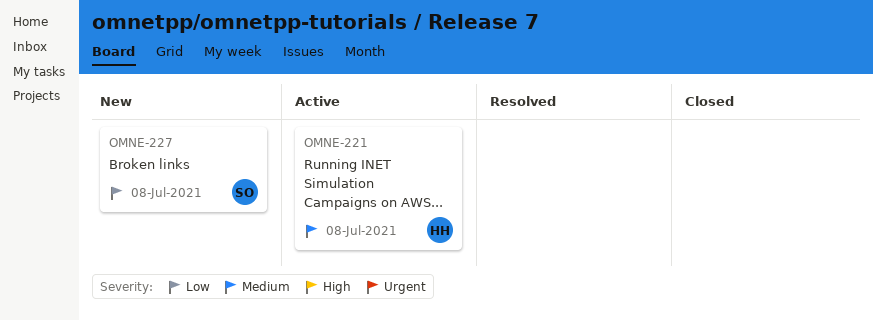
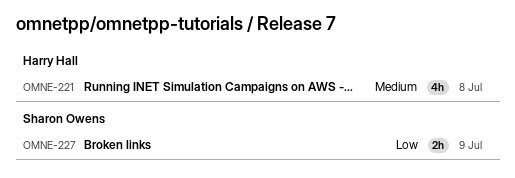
OMNE-227, due: Jul 8 -> Jul 9

